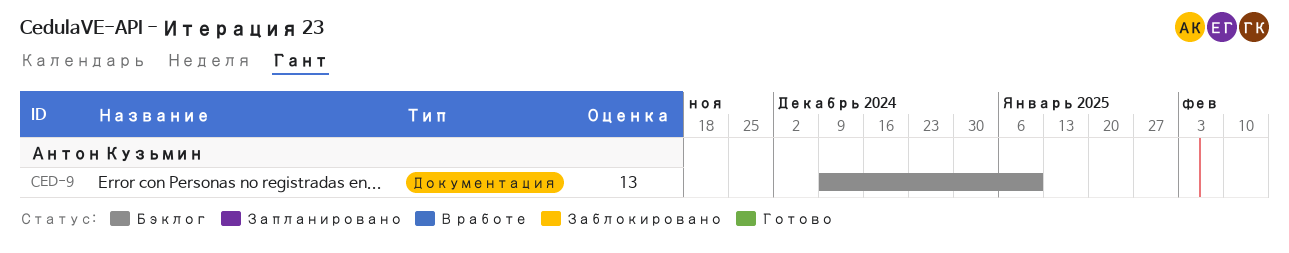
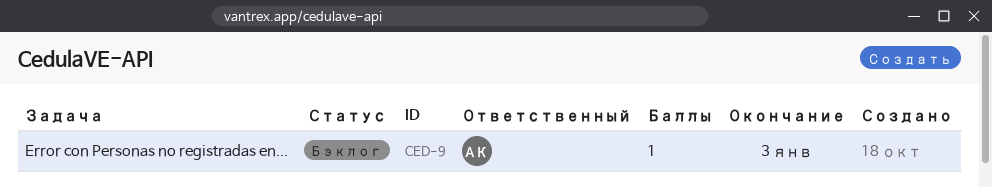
CED-9, estimate: 13 -> 1
CED-9, due: Jan 10 -> Jan 3

